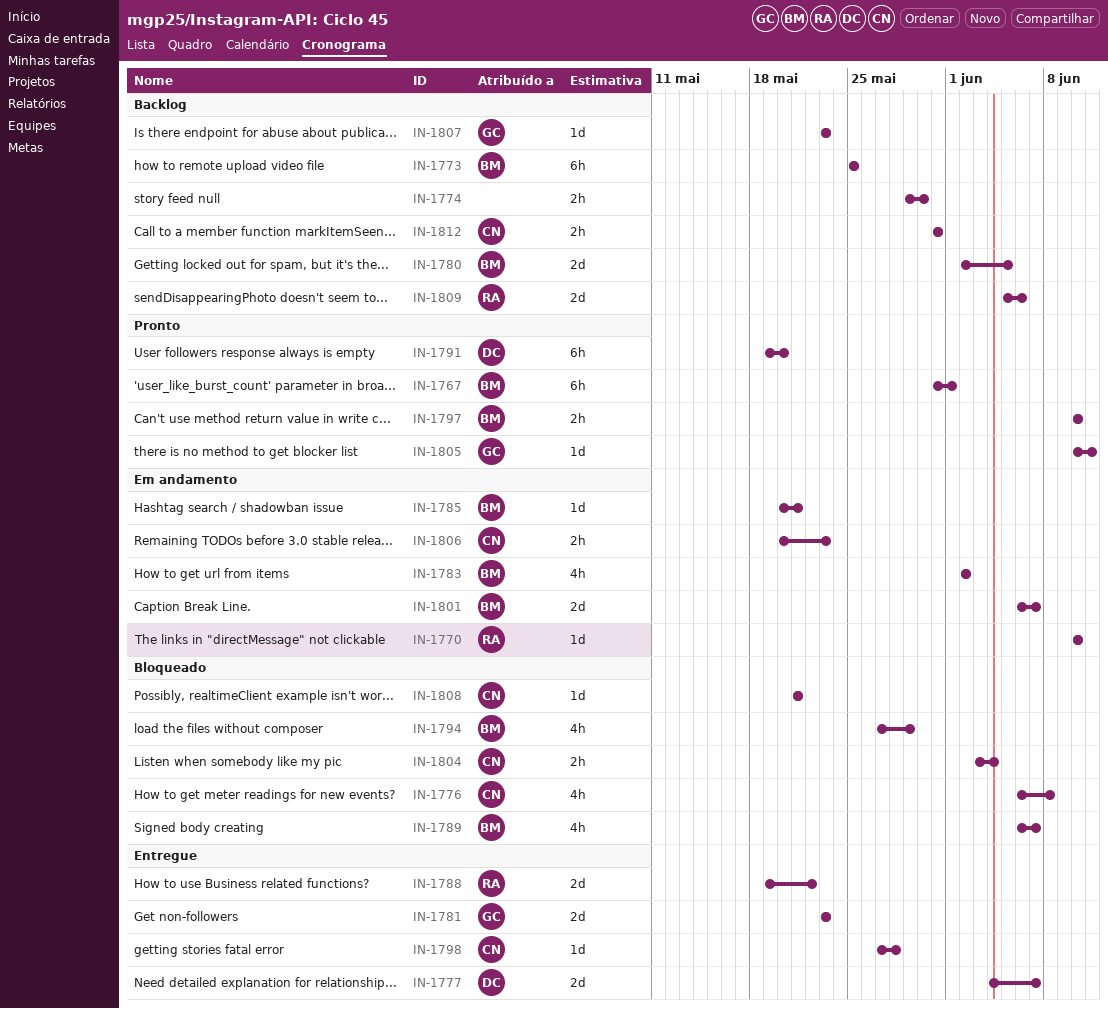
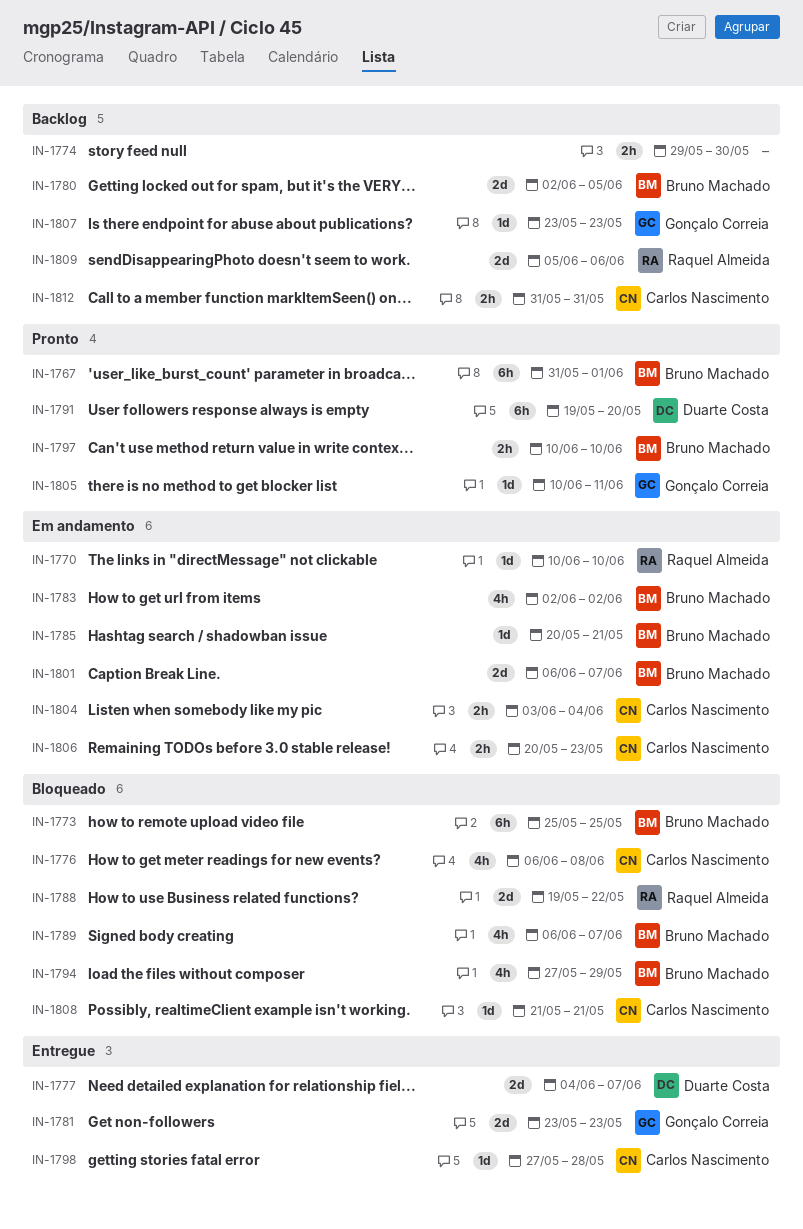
IN-1773, status: Backlog -> Bloqueado
IN-1788, status: Entregue -> Bloqueado
IN-1804, status: Bloqueado -> Em andamento

